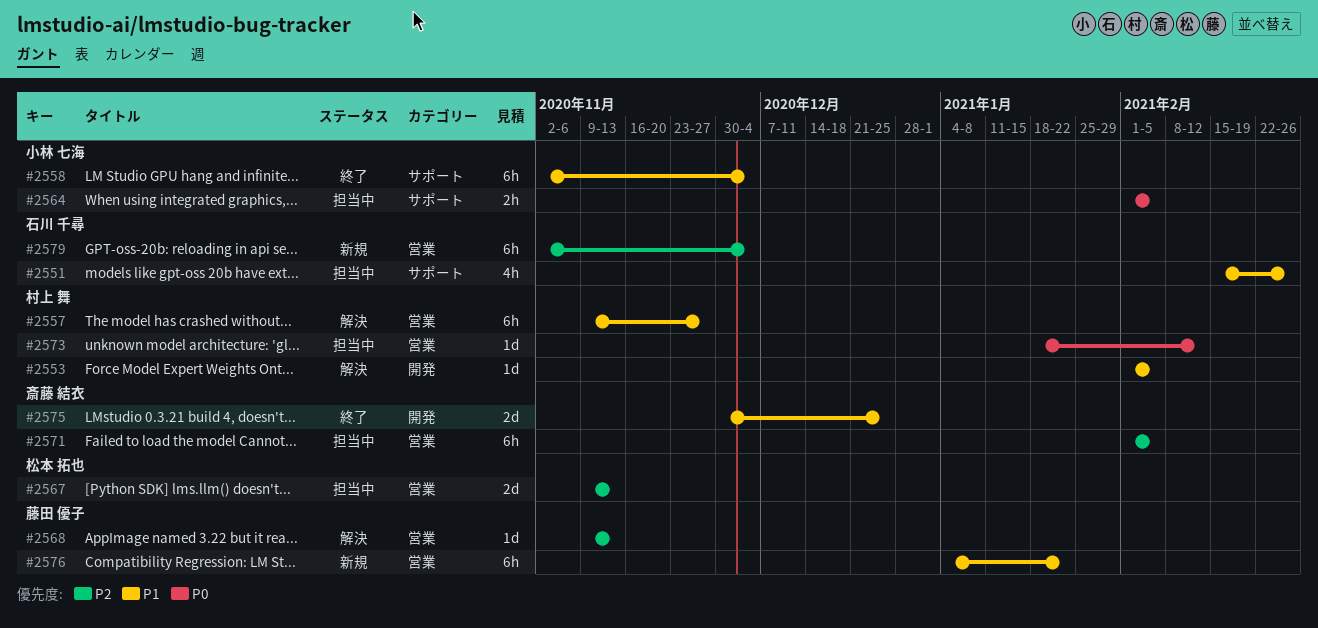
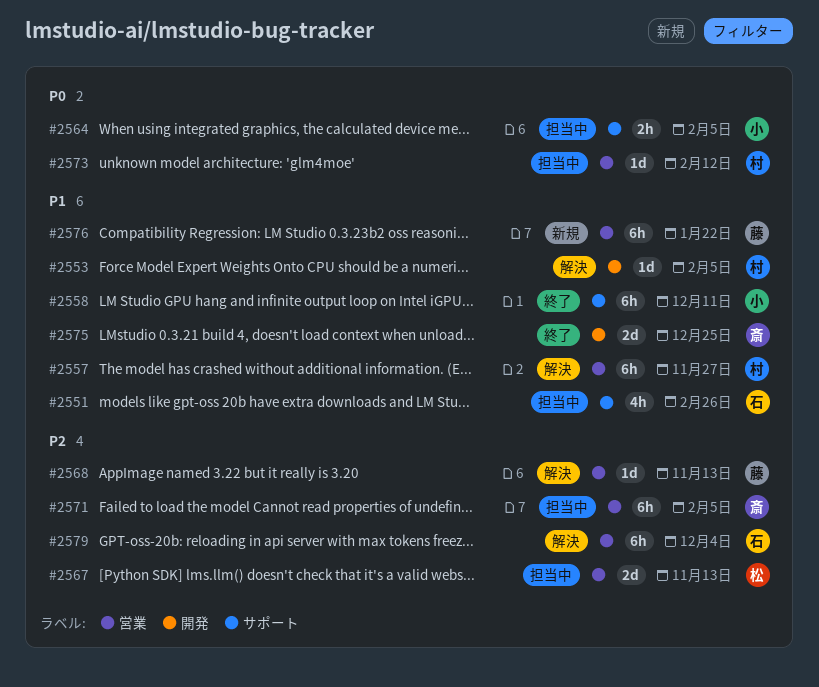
#2558, due: Dec 4 -> Dec 11
#2579, status: 新規 -> 解決

